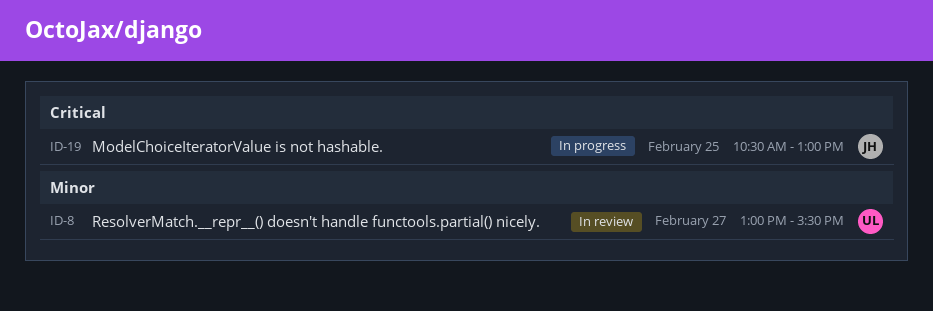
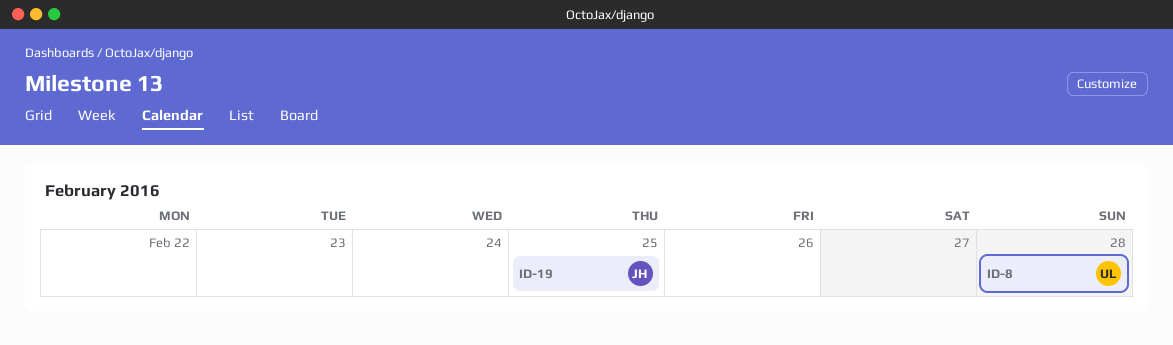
ID-8, day: Feb 27 -> Feb 28

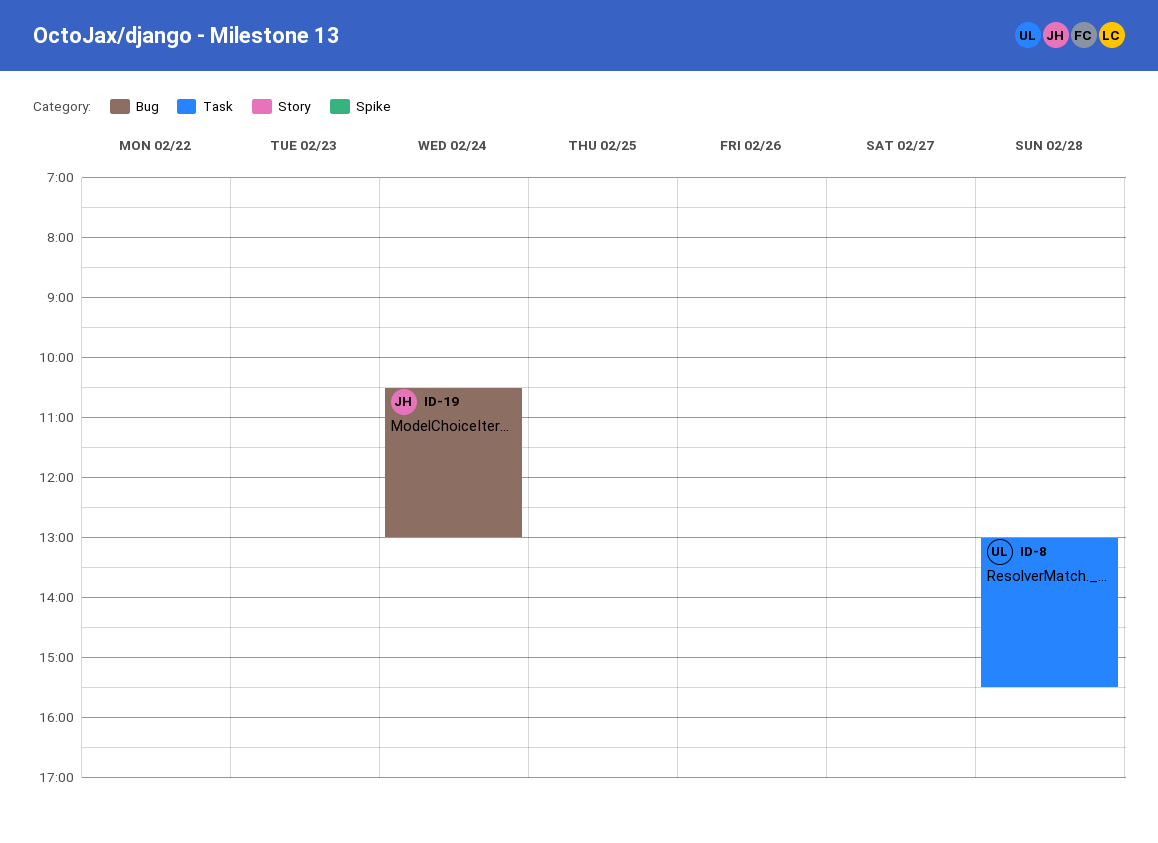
ID-19, day: Feb 25 -> Feb 24

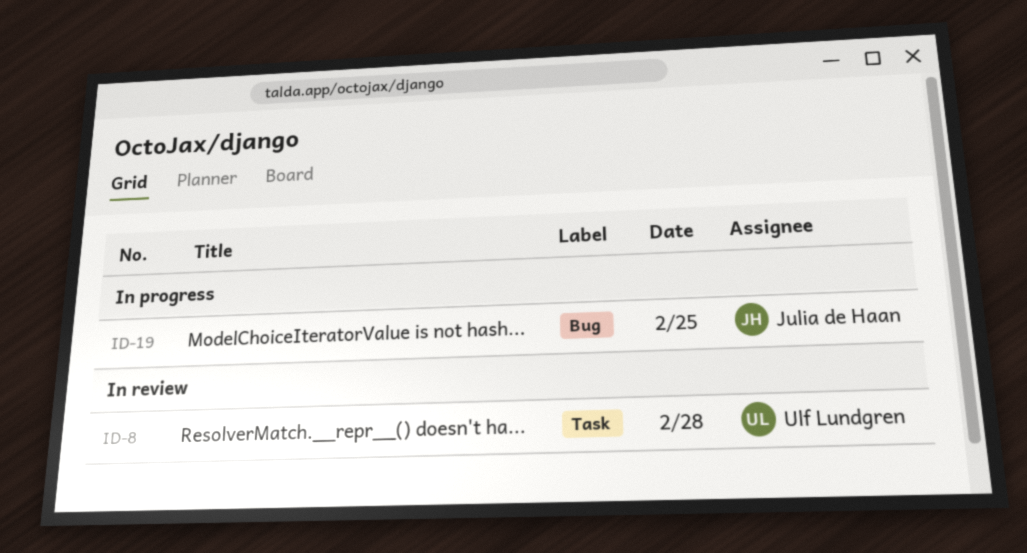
ID-19, day: Feb 24 -> Feb 25

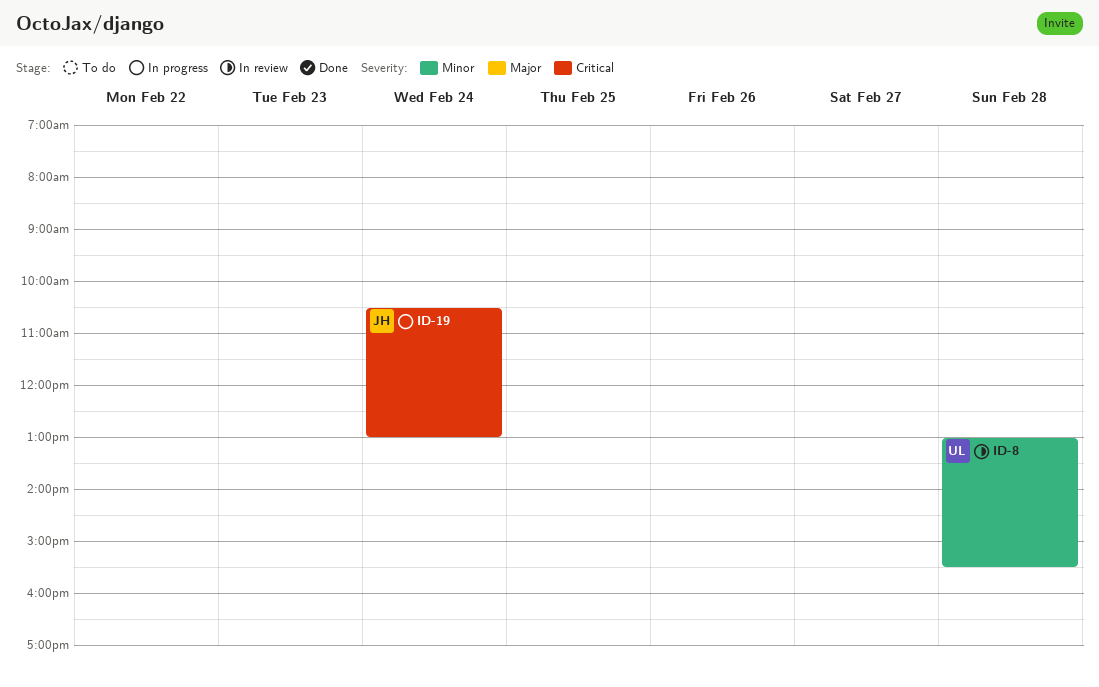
ID-19, day: Feb 25 -> Feb 24

